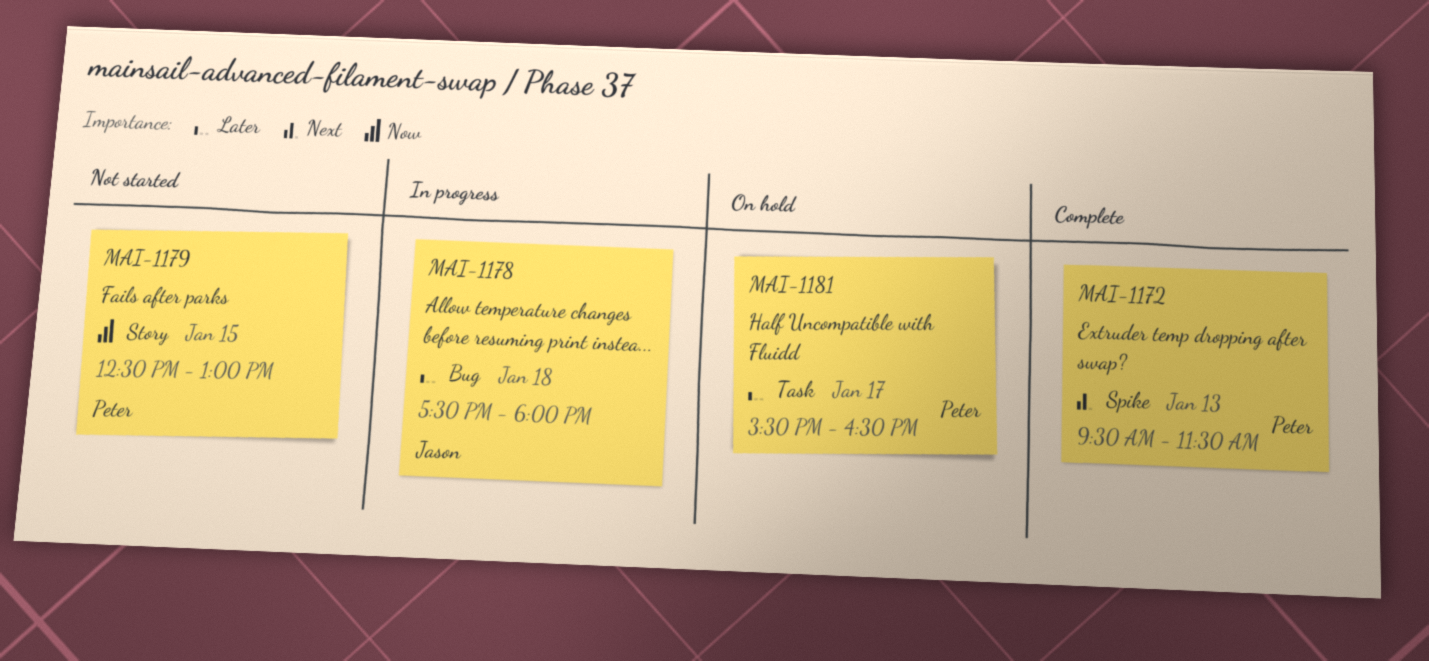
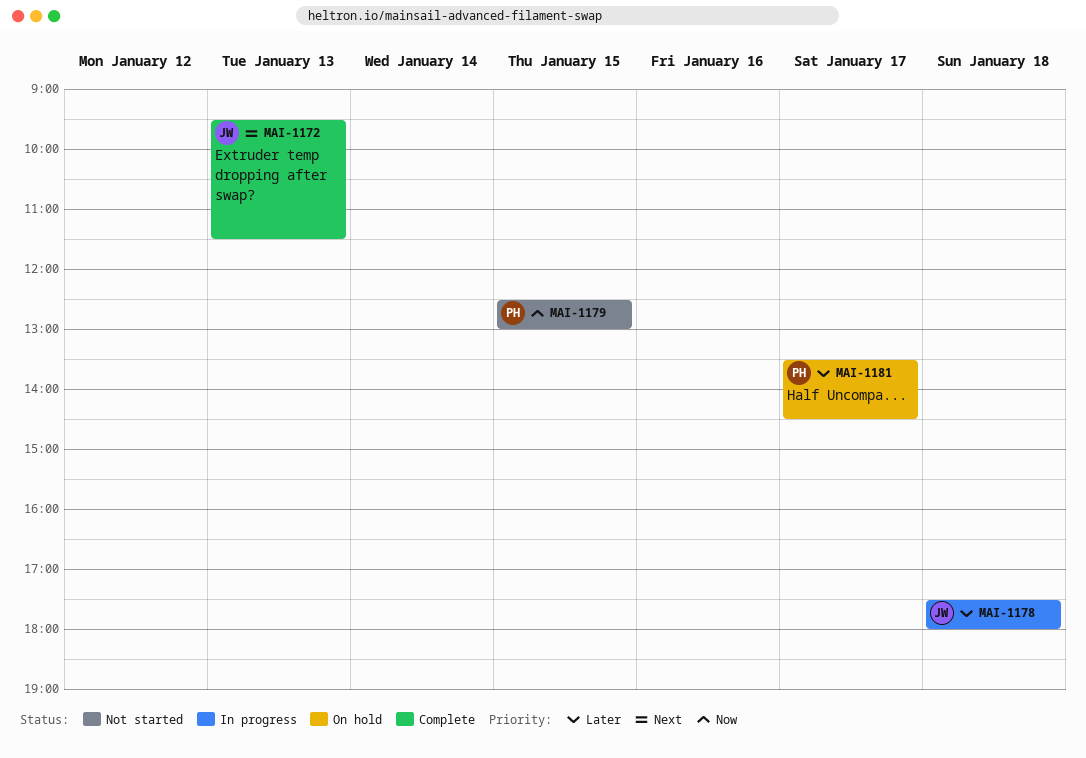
MAI-1172, owner: Peter -> Jason
MAI-1181, begins: 15:30 -> 13:30
MAI-1181, ends: 16:30 -> 14:30

